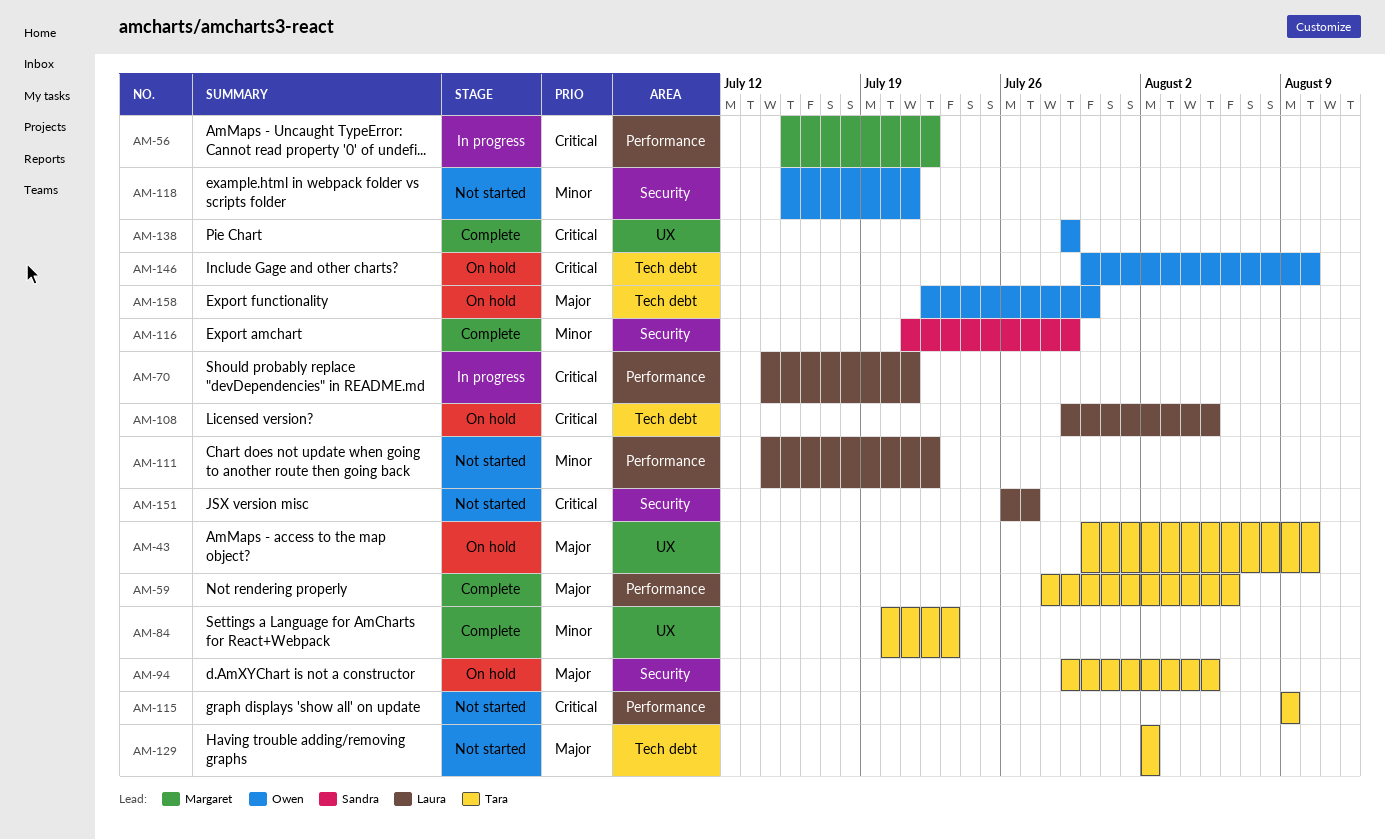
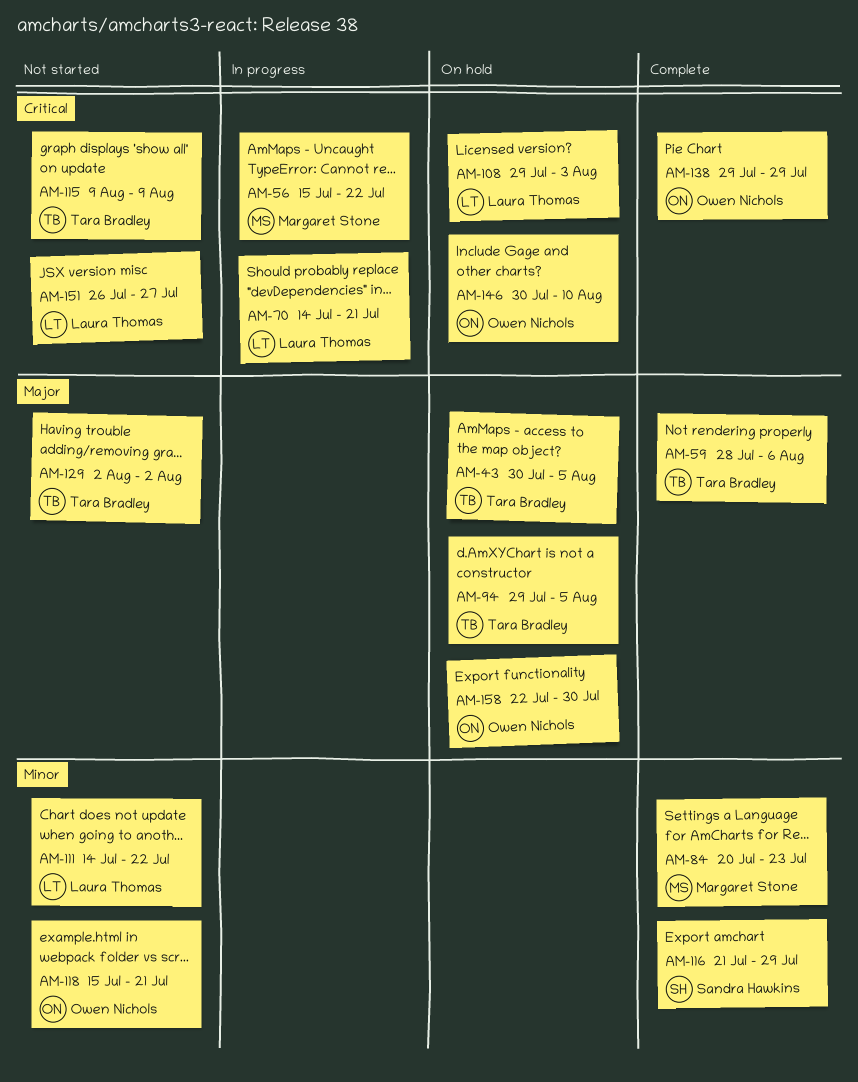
AM-43, due: Aug 10 -> Aug 5
AM-84, owner: Tara Bradley -> Margaret Stone
AM-108, due: Aug 5 -> Aug 3

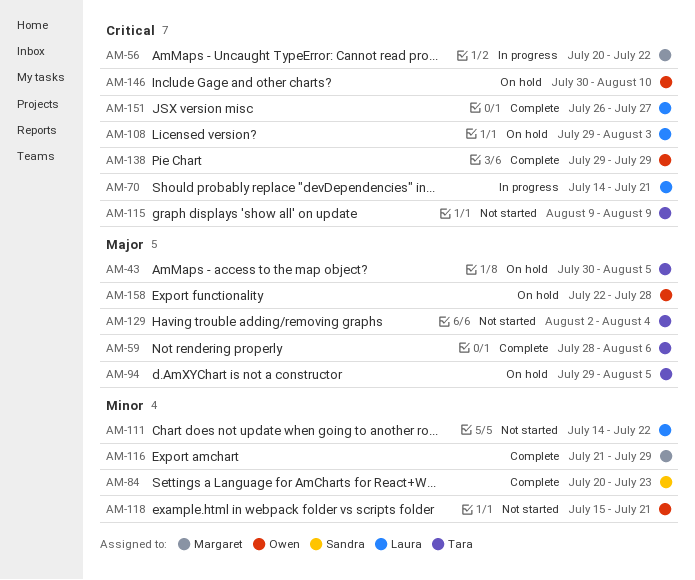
AM-56, start: Jul 15 -> Jul 20
AM-84, owner: Margaret Stone -> Sandra Hawkins
AM-116, owner: Sandra Hawkins -> Margaret Stone
AM-129, due: Aug 2 -> Aug 4
AM-151, status: Not started -> Complete
AM-158, due: Jul 30 -> Jul 28

